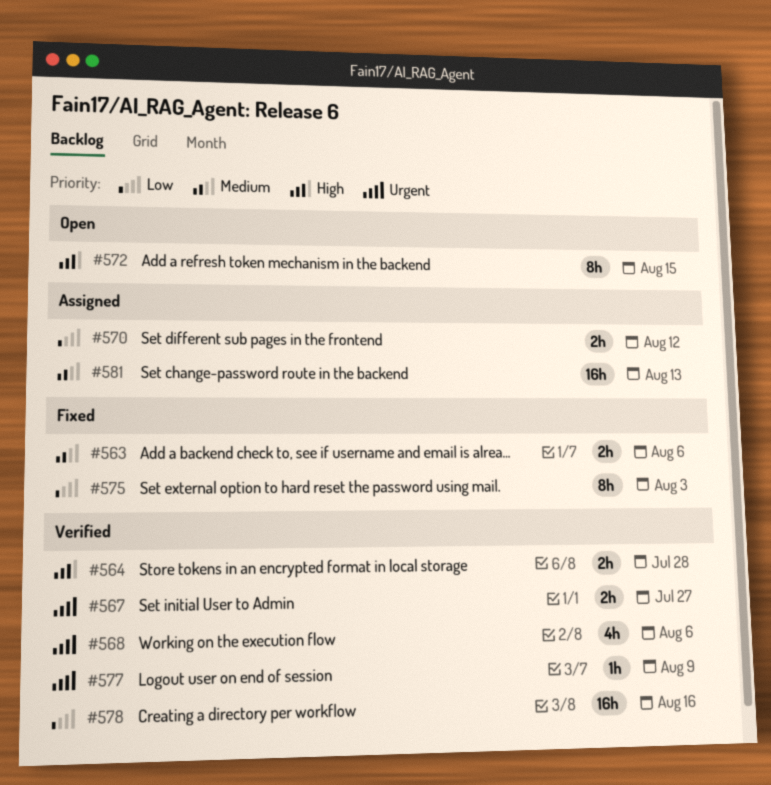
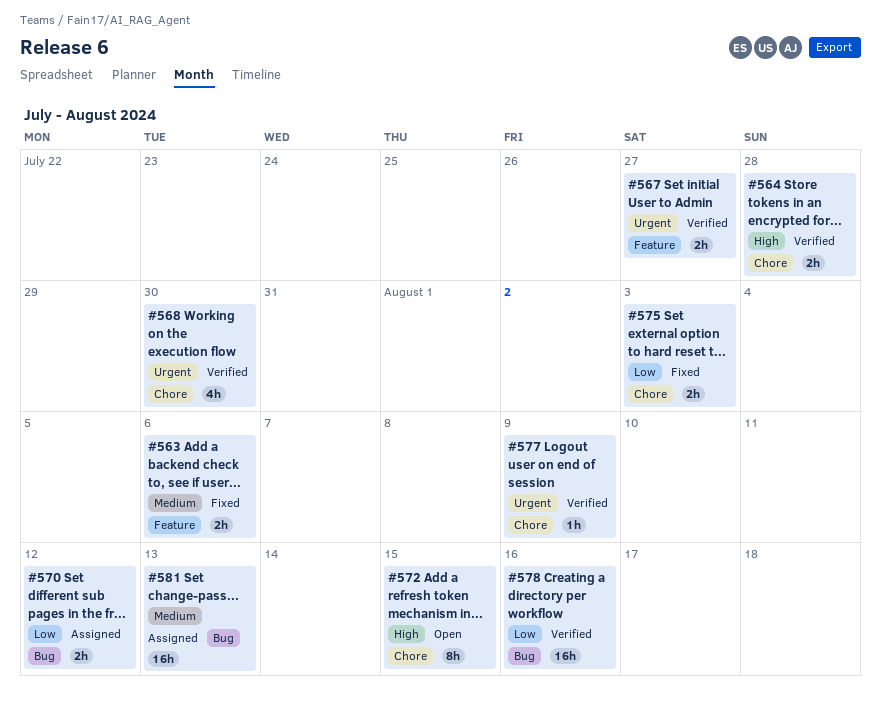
#568, due: Aug 6 -> Jul 30
#575, estimate: 8h -> 2h

